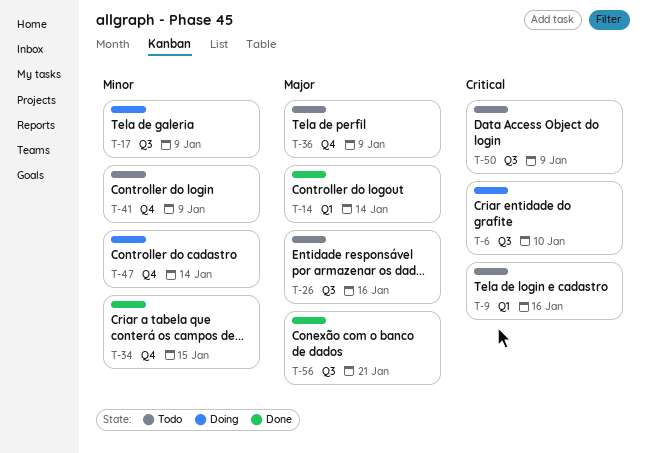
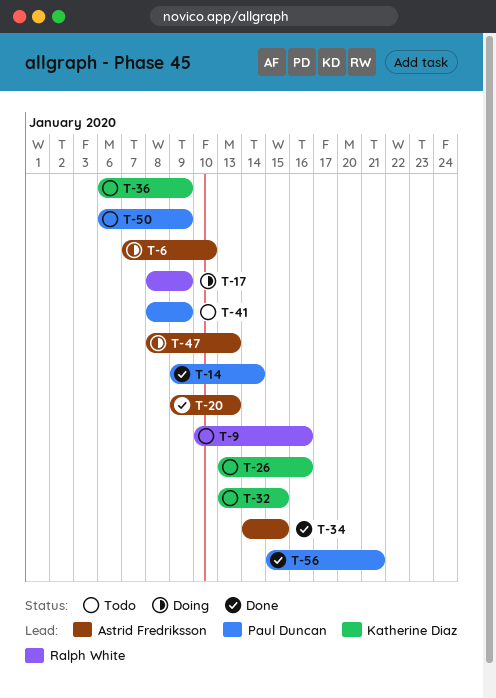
T-20: none -> present
T-32: none -> present
T-47, due: Jan 14 -> Jan 13

